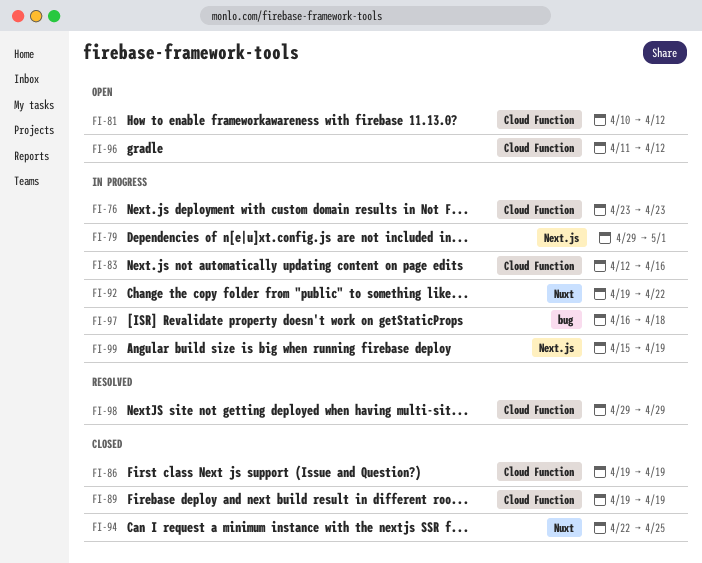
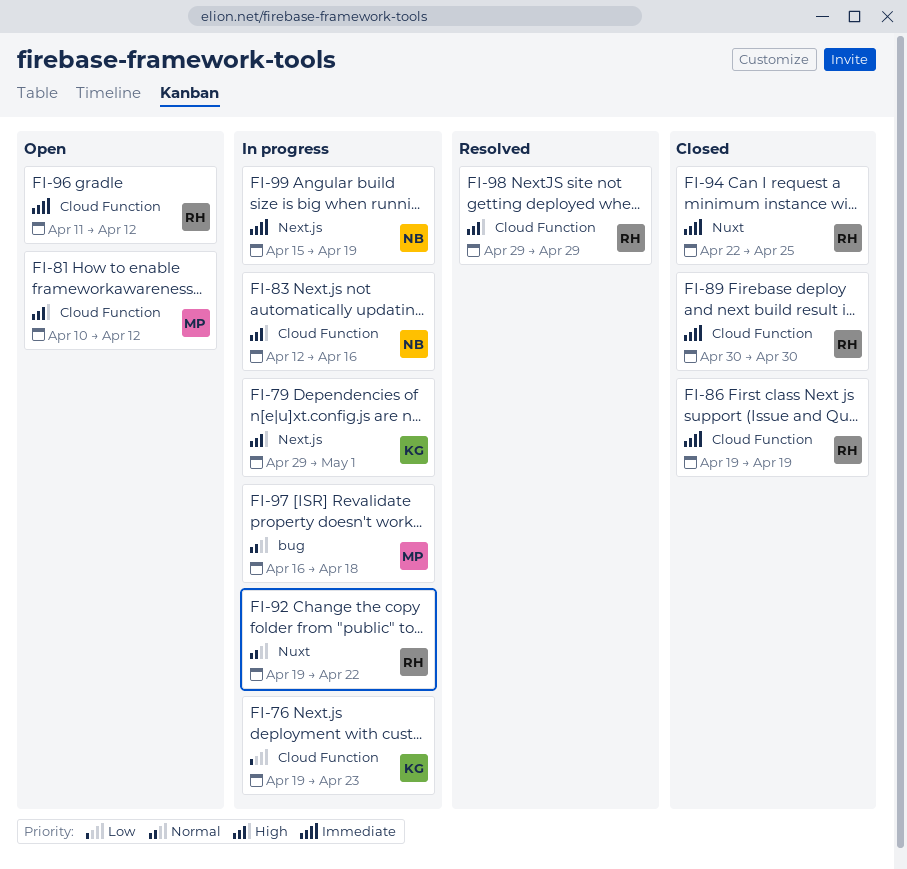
FI-76, start: Apr 23 -> Apr 19
FI-89, start: Apr 19 -> Apr 30
FI-89, due: Apr 19 -> Apr 30

